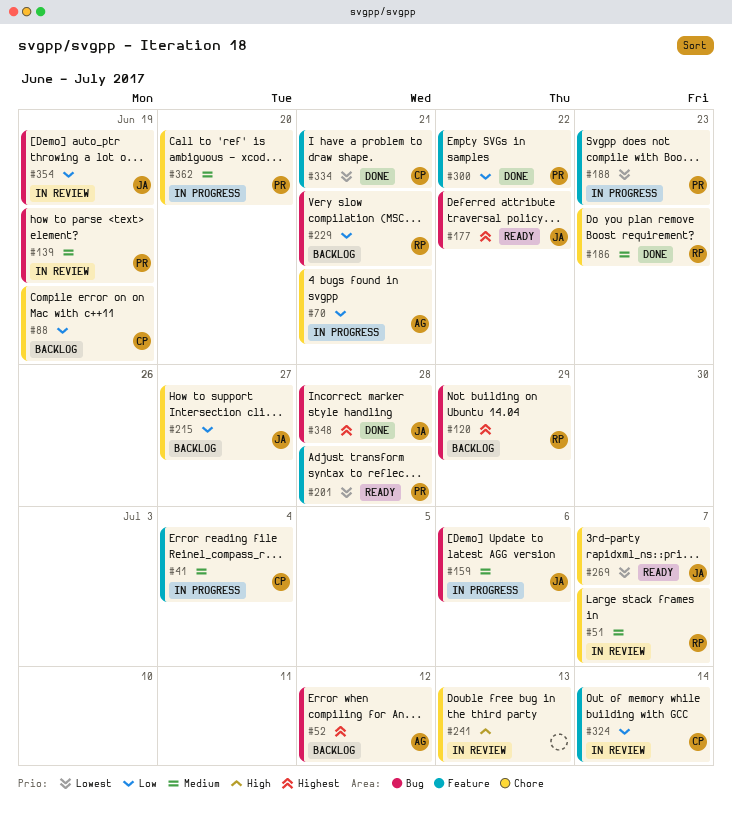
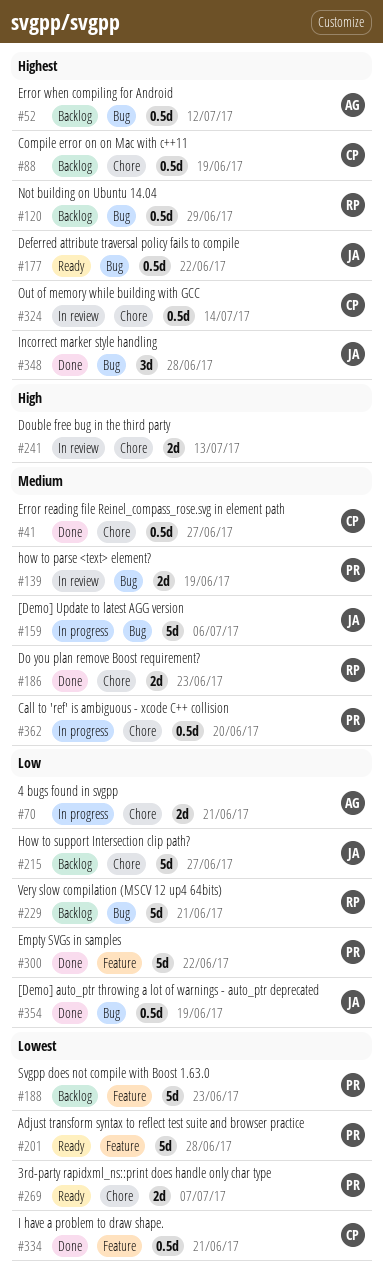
#41, status: In progress -> Done
#41, label: Feature -> Chore
#41, due: Jul 4 -> Jun 27
#51: present -> none
#88, priority: Low -> Highest
#188, status: In progress -> Backlog
#269, owner: JA -> PR
#324, priority: Low -> Highest
#324, label: Feature -> Chore
#354, status: In review -> Done

